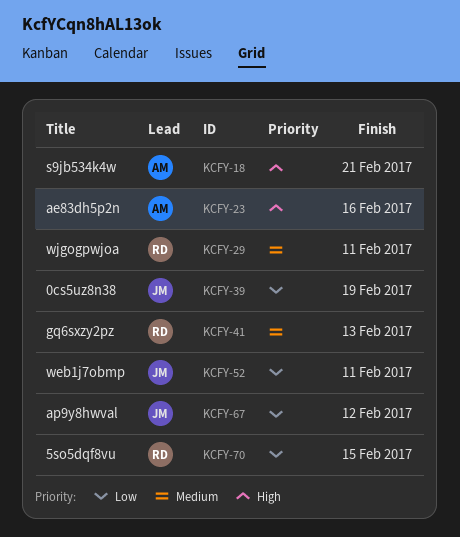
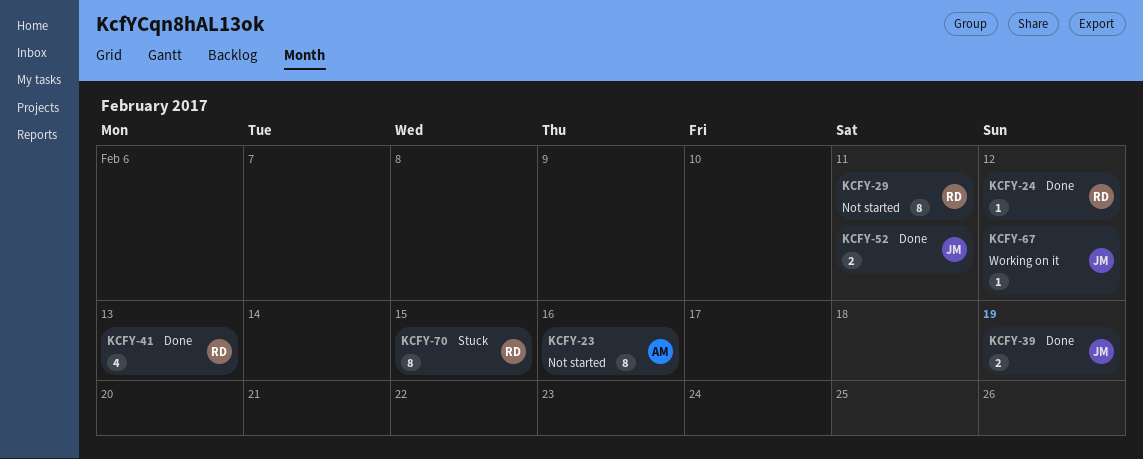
KCFY-18: present -> none
KCFY-24: none -> present

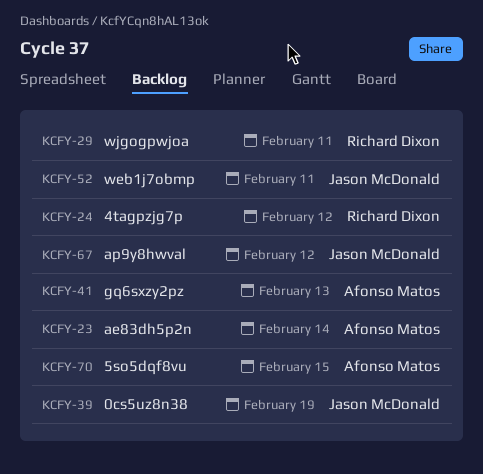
KCFY-23, due: Feb 16 -> Feb 14
KCFY-41, owner: Richard Dixon -> Afonso Matos
KCFY-70, owner: Richard Dixon -> Afonso Matos

